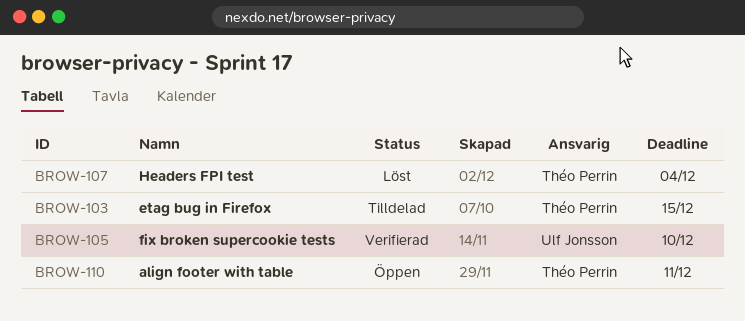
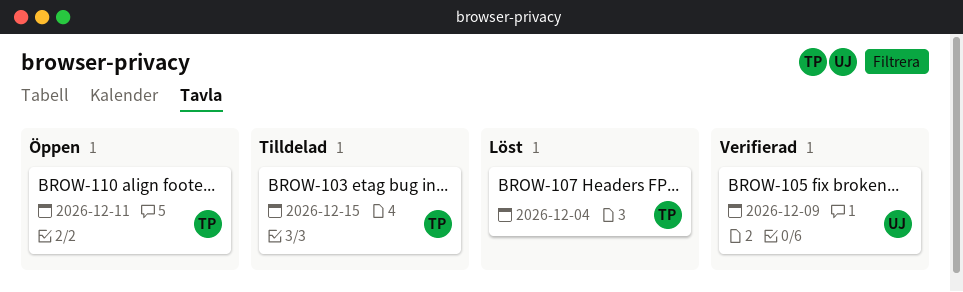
BROW-105, due: Dec 10 -> Dec 9

